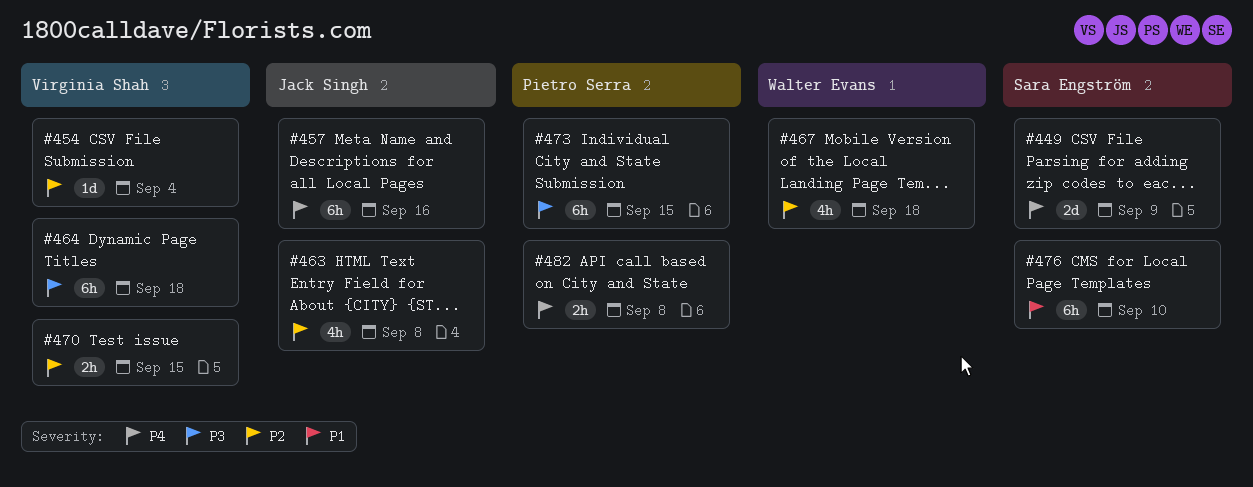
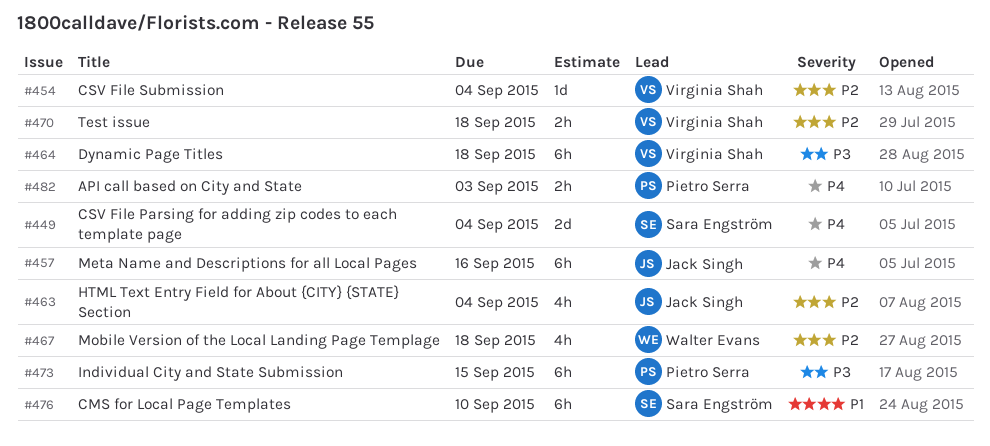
#449, due: Sep 9 -> Sep 4
#463, due: Sep 8 -> Sep 4
#470, due: Sep 15 -> Sep 18
#482, due: Sep 8 -> Sep 3

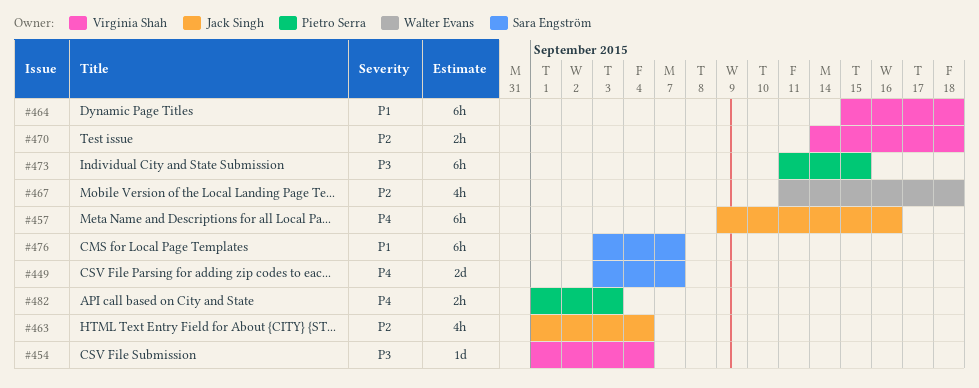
#449, due: Sep 4 -> Sep 7
#454, priority: P2 -> P3
#464, priority: P3 -> P1
#476, due: Sep 10 -> Sep 7

